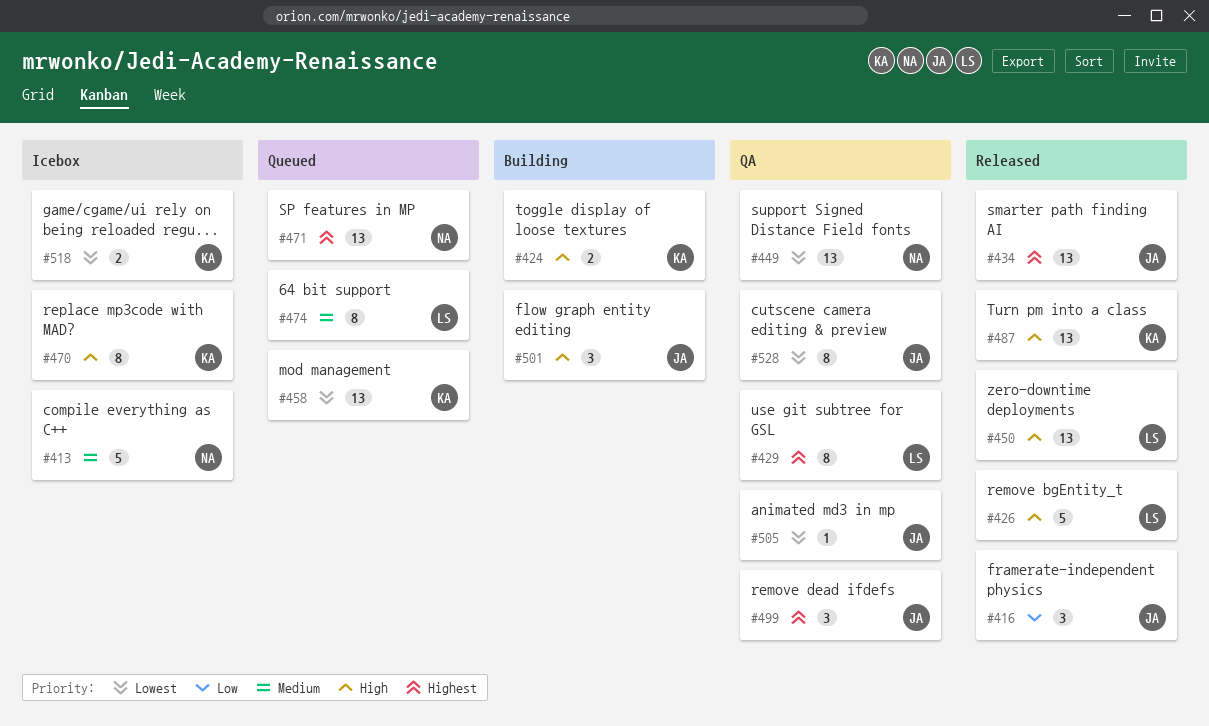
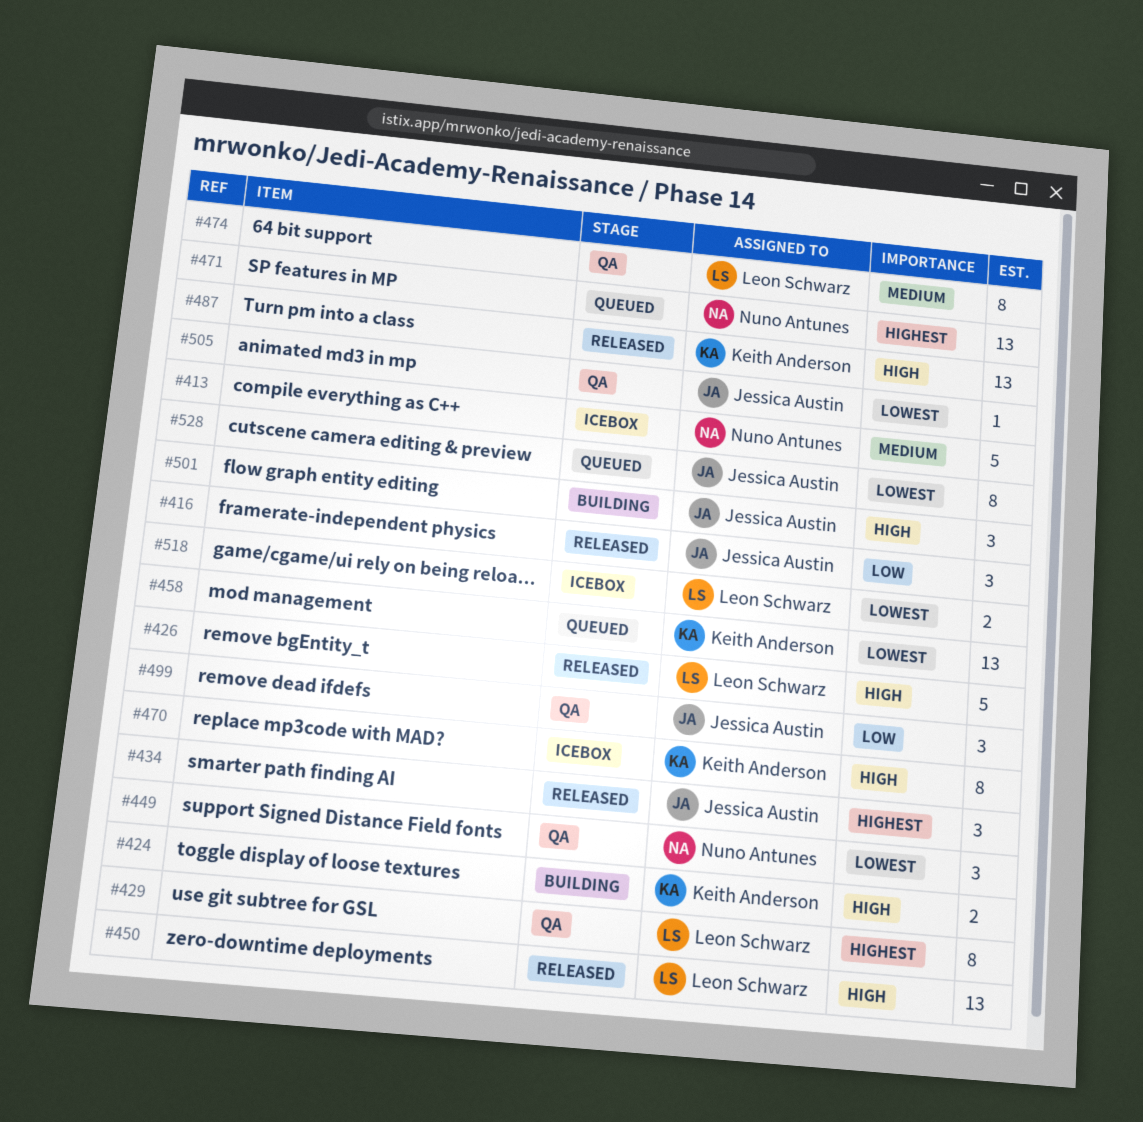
#434, estimate: 13 -> 3
#449, estimate: 13 -> 3
#474, status: Queued -> QA
#499, priority: Highest -> Low
#518, owner: Keith Anderson -> Leon Schwarz
#528, status: QA -> Queued

